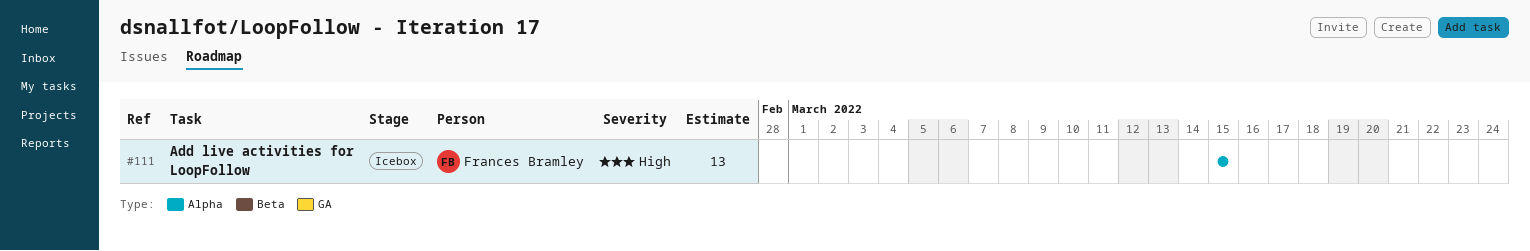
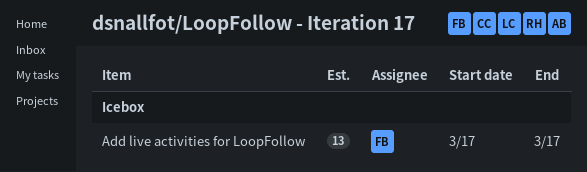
Add live activities for LoopFollow, start: Mar 15 -> Mar 17
Add live activities for LoopFollow, due: Mar 15 -> Mar 17

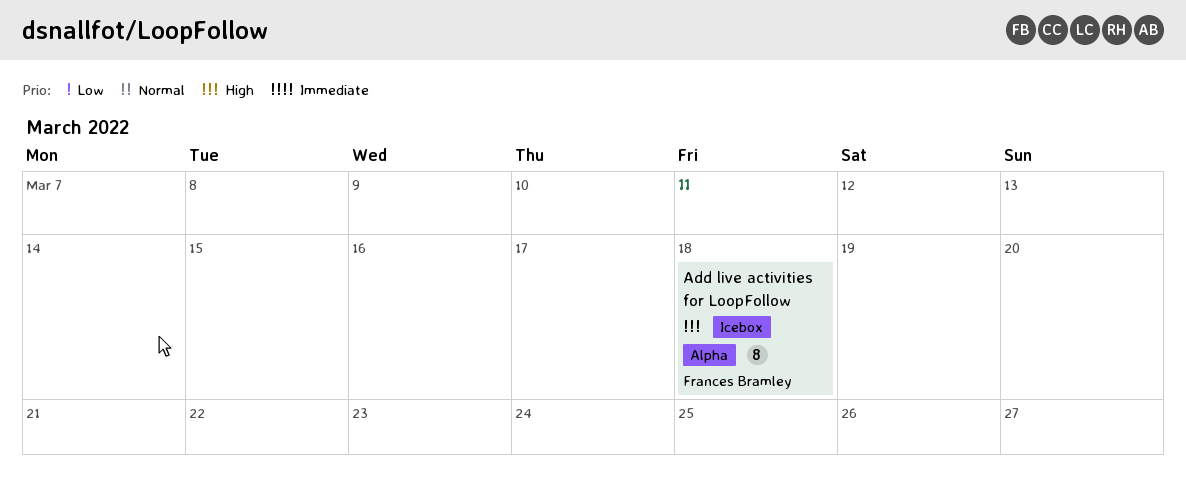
Add live activities for LoopFollow, estimate: 13 -> 8
Add live activities for LoopFollow, due: Mar 17 -> Mar 18

